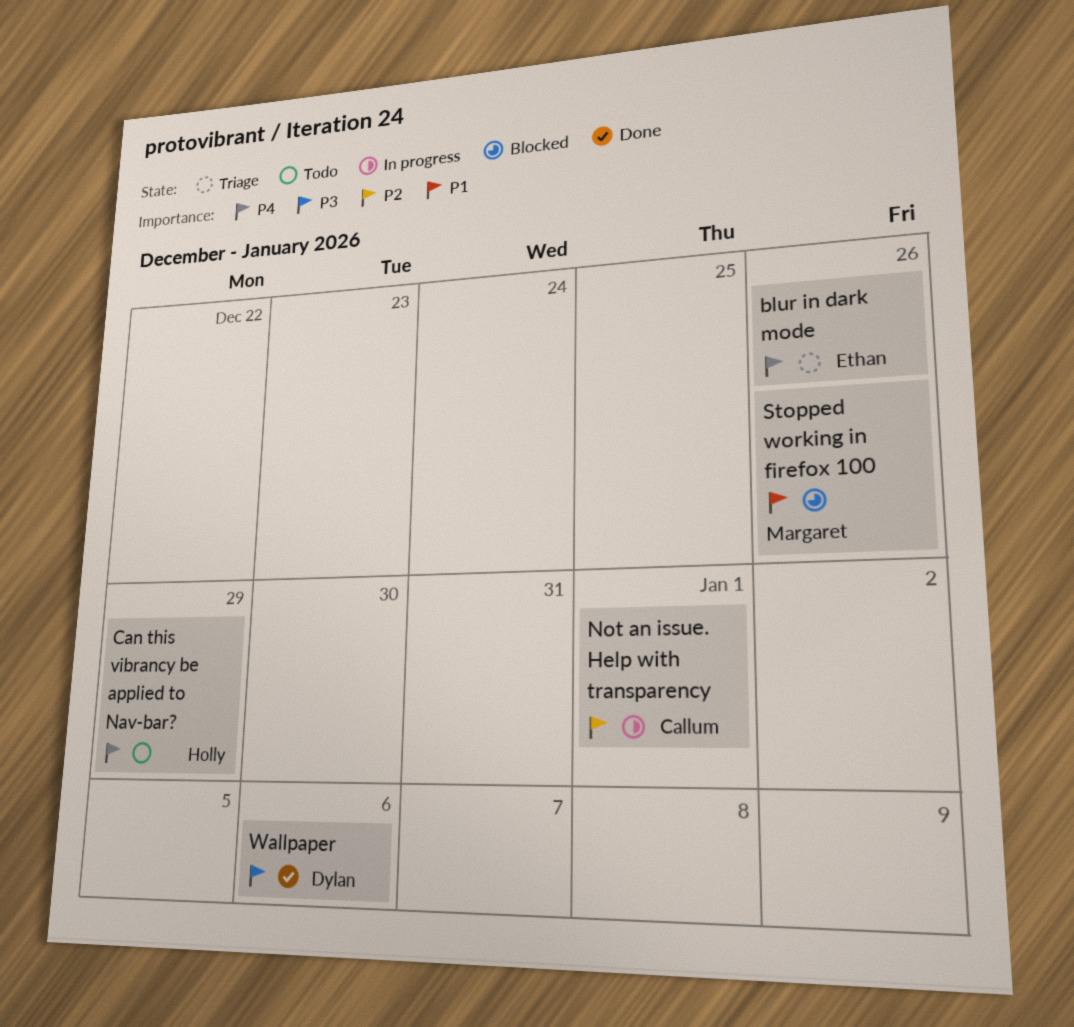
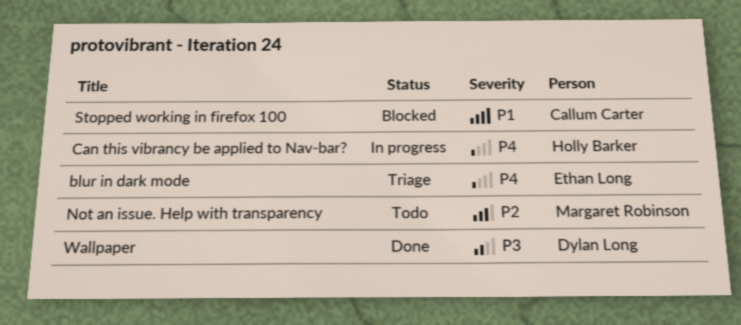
Can this vibrancy be applied to Nav-bar?, status: Todo -> In progress
Not an issue. Help with transparency, status: In progress -> Todo
Not an issue. Help with transparency, owner: Callum Carter -> Margaret Robinson
Stopped working in firefox 100, owner: Margaret Robinson -> Callum Carter

